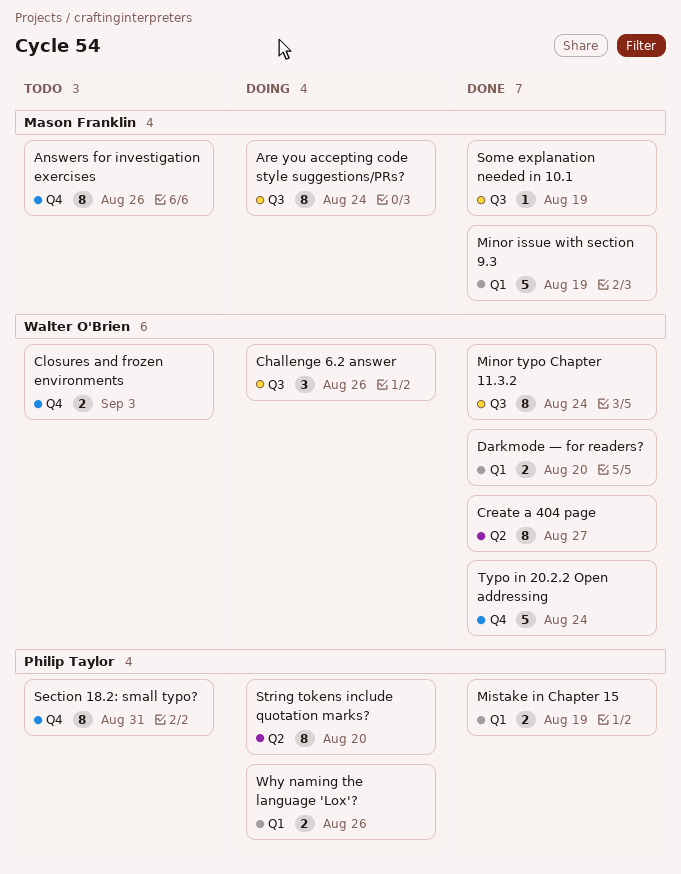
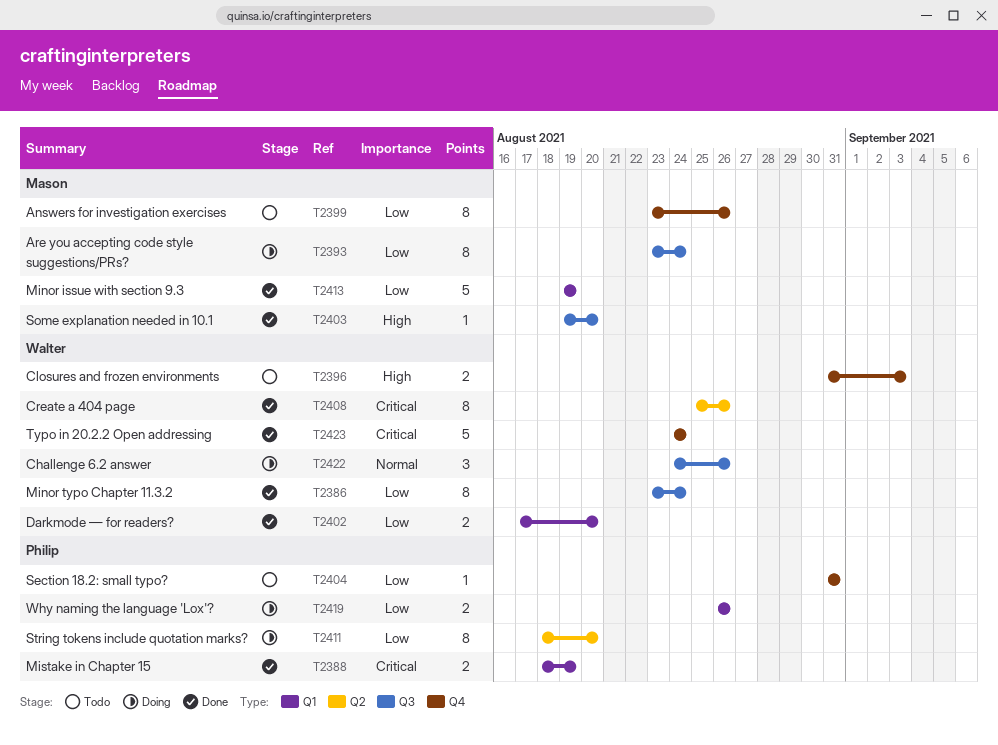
Create a 404 page, due: Aug 27 -> Aug 26
Section 18.2: small typo?, estimate: 8 -> 1
Some explanation needed in 10.1, due: Aug 19 -> Aug 20

